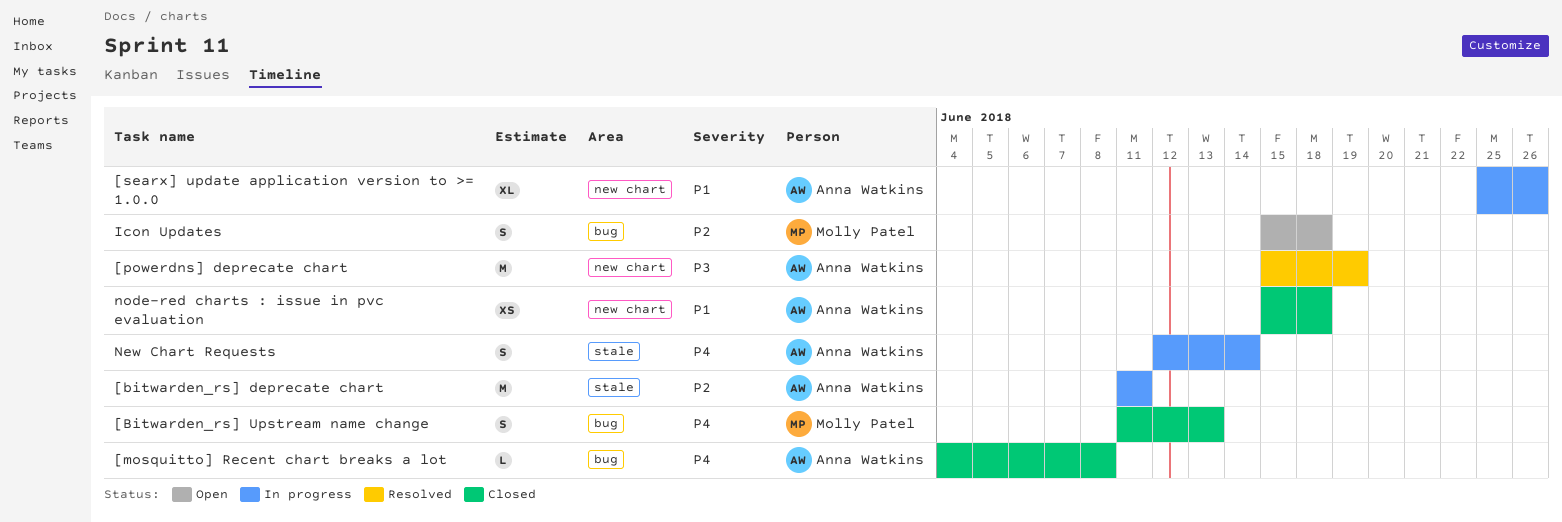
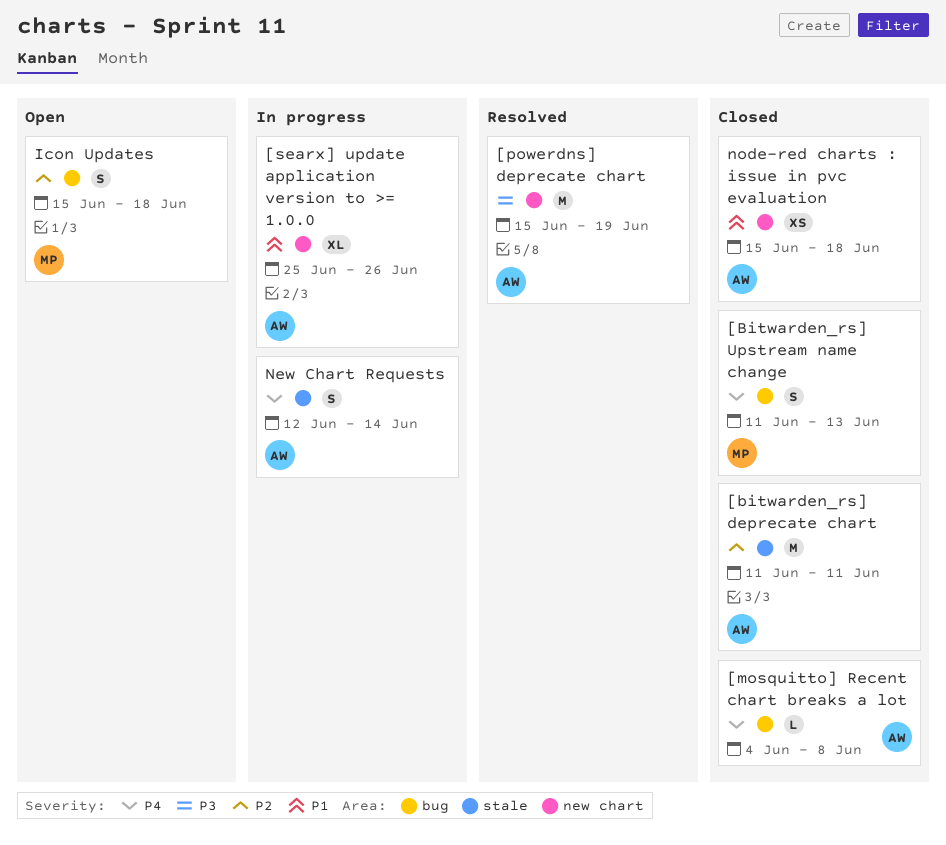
[bitwarden_rs] deprecate chart, status: In progress -> Closed

